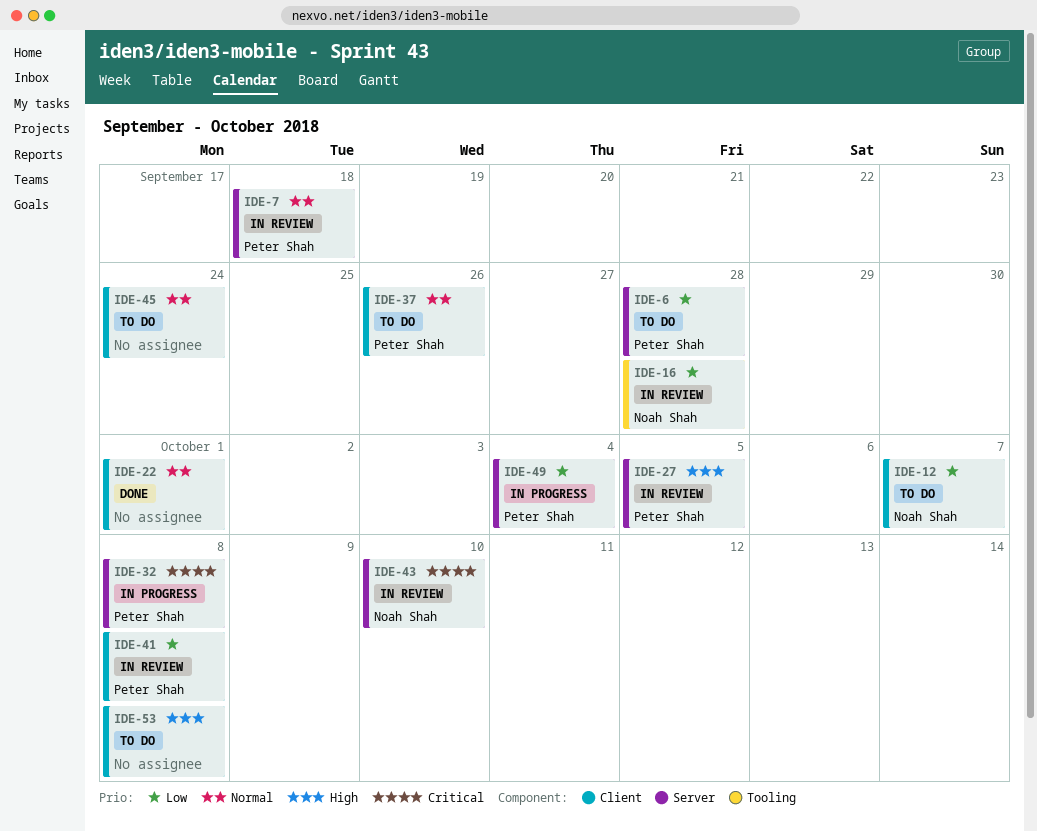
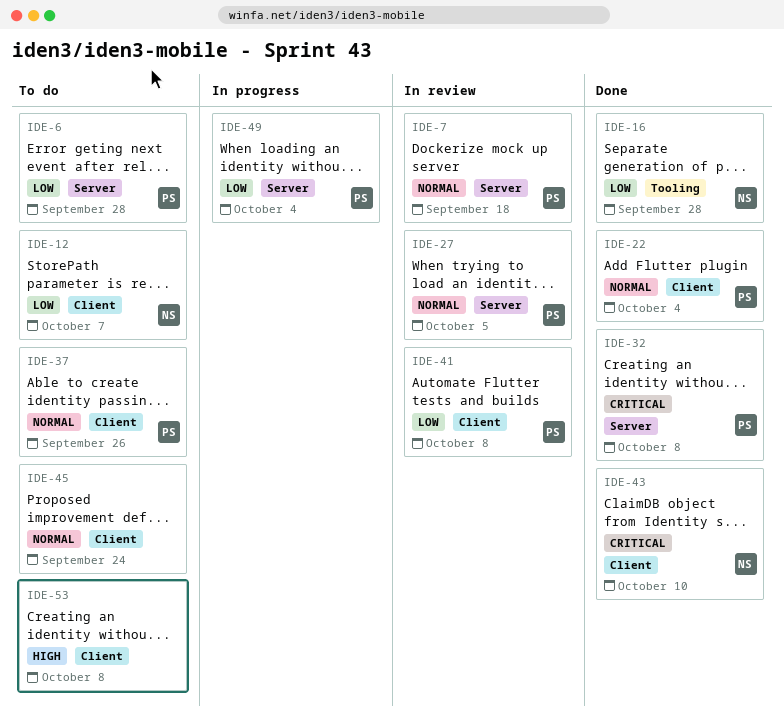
IDE-16, status: In review -> Done
IDE-22, owner: none -> Peter Shah
IDE-22, due: Oct 1 -> Oct 4
IDE-27, priority: High -> Normal
IDE-32, status: In progress -> Done
IDE-43, status: In review -> Done
IDE-43, label: Server -> Client

